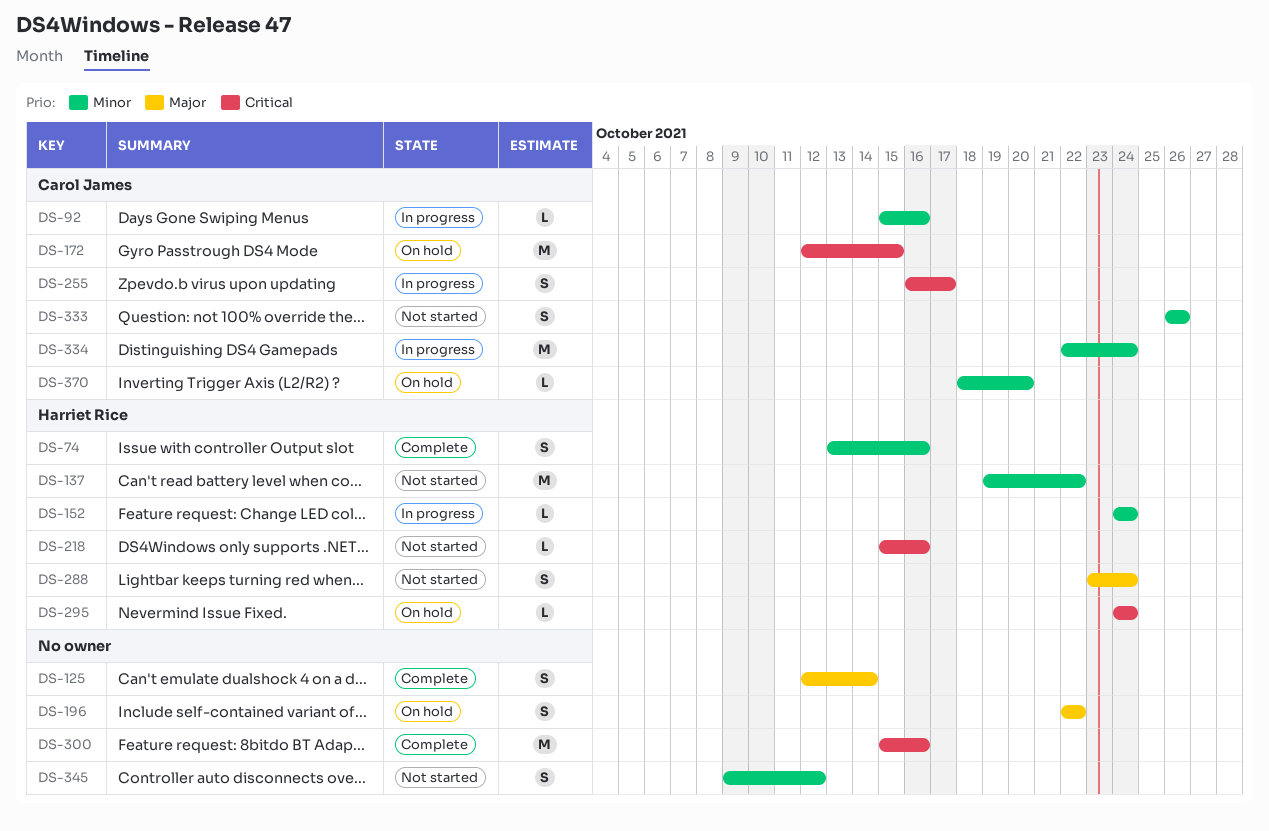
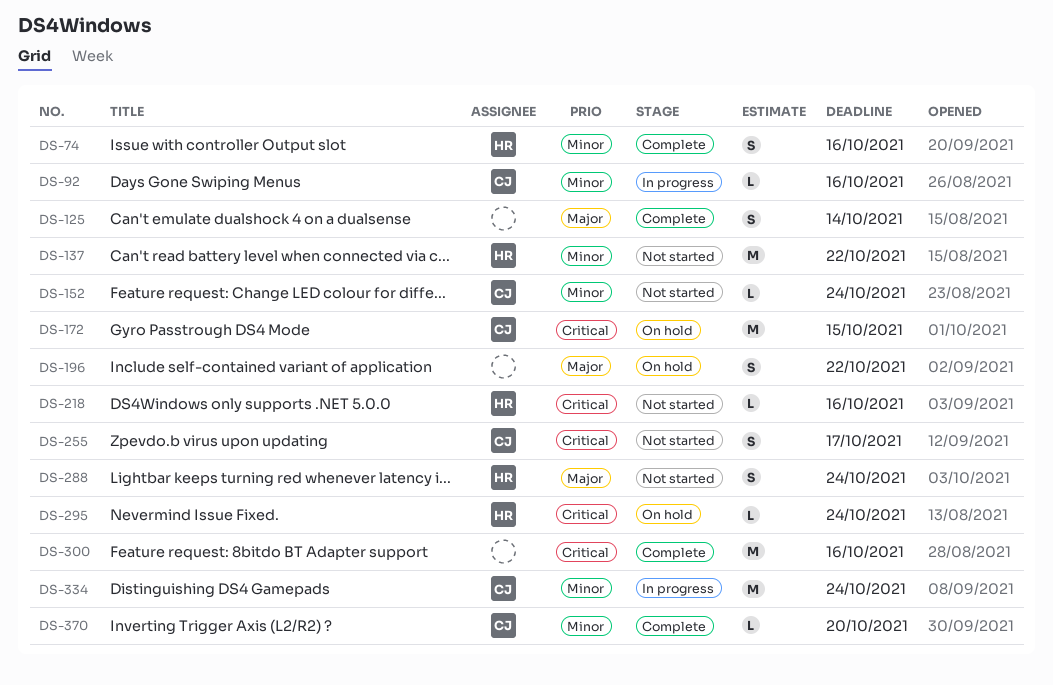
DS-152, status: In progress -> Not started
DS-152, owner: Harriet Rice -> Carol James
DS-255, status: In progress -> Not started
DS-333: present -> none
DS-345: present -> none
DS-370, status: On hold -> Complete

